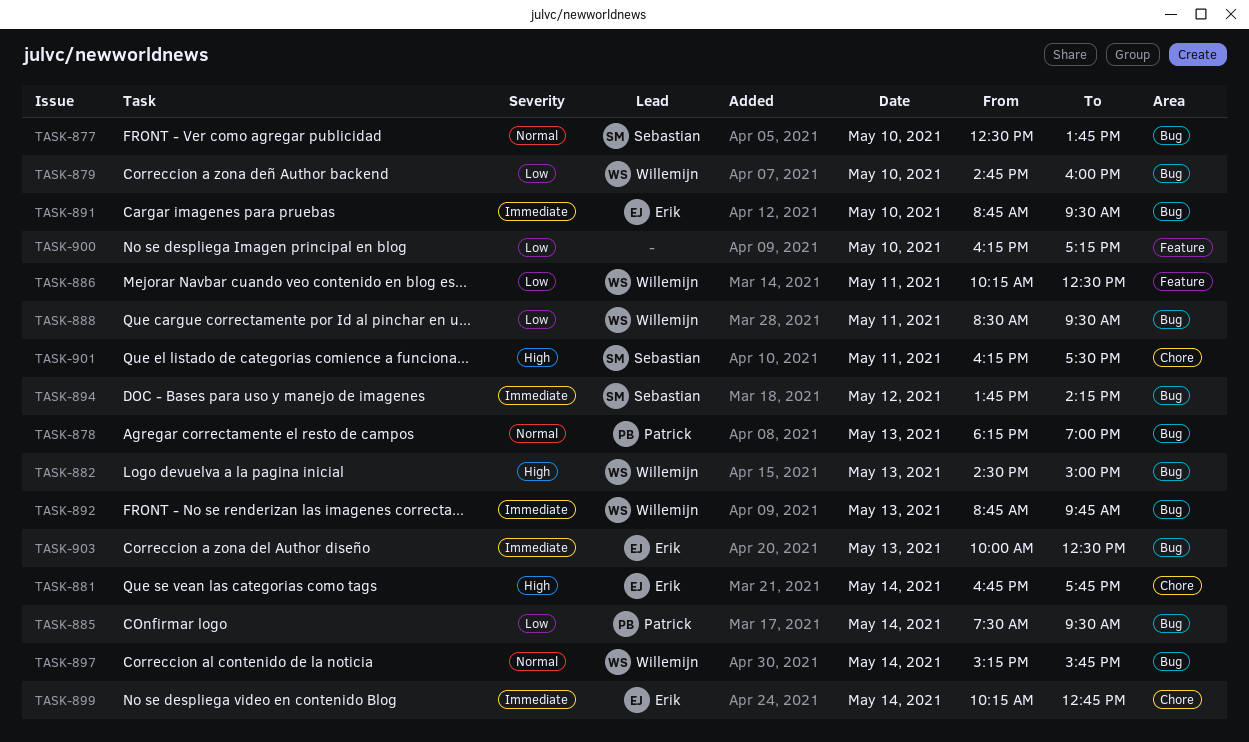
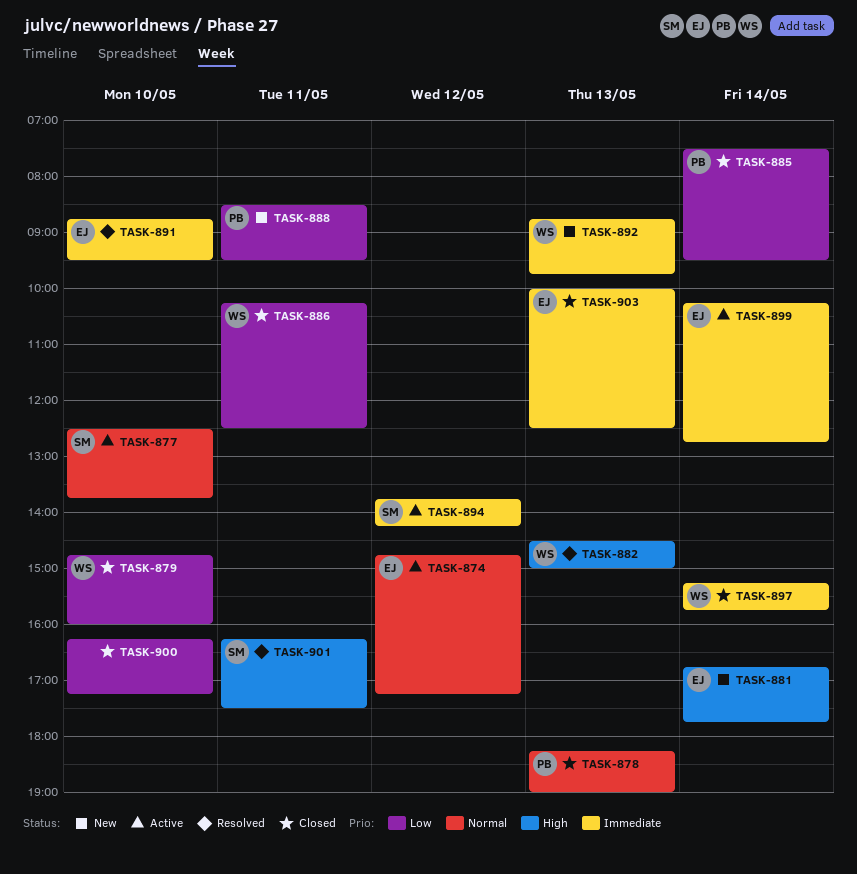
TASK-874: none -> present
TASK-888, owner: Willemijn -> Patrick
TASK-897, priority: Normal -> Immediate

